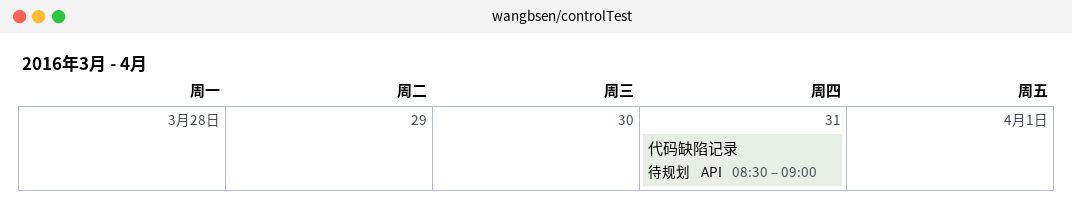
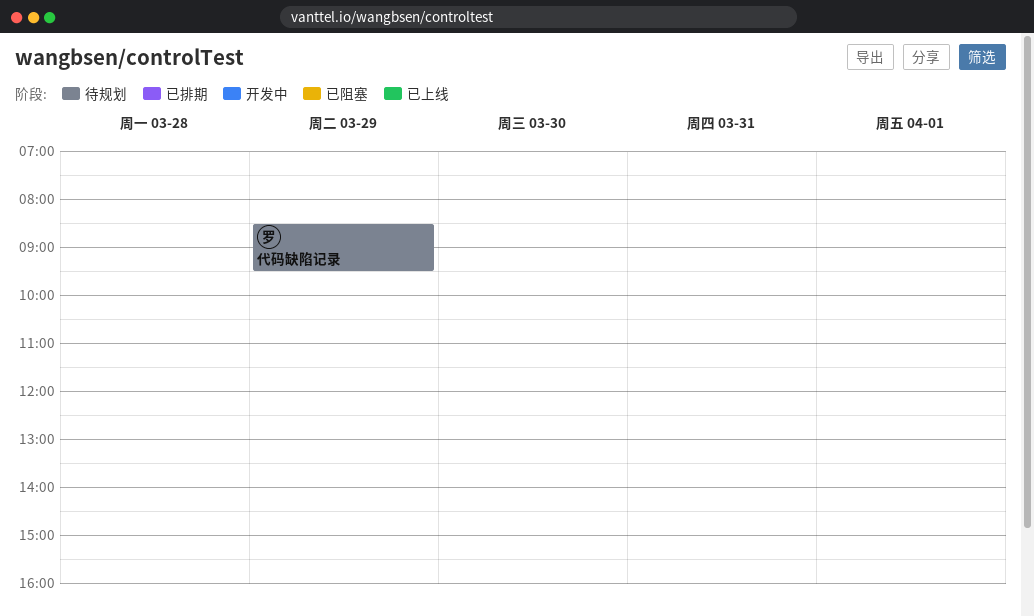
代码缺陷记录, day: Mar 31 -> Mar 29
代码缺陷记录, ends: 09:00 -> 09:30

